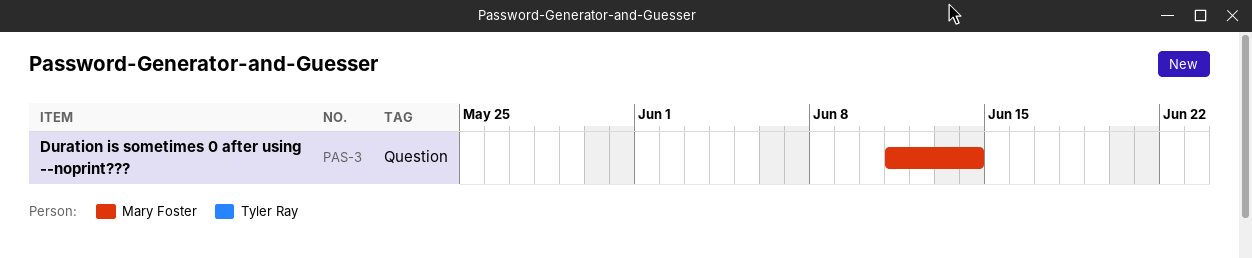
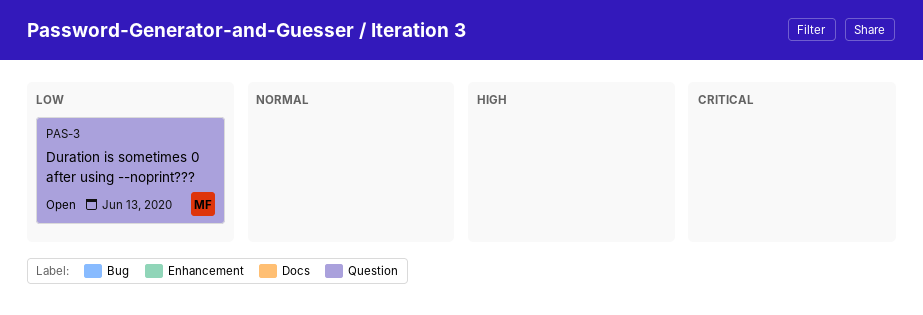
PAS-3, due: Jun 14 -> Jun 13

